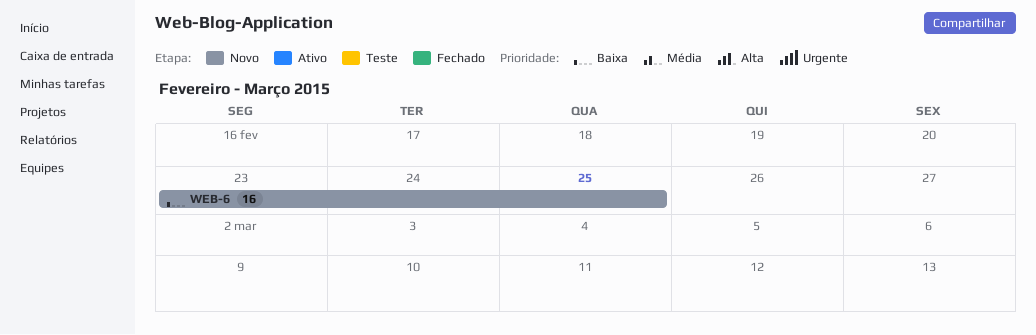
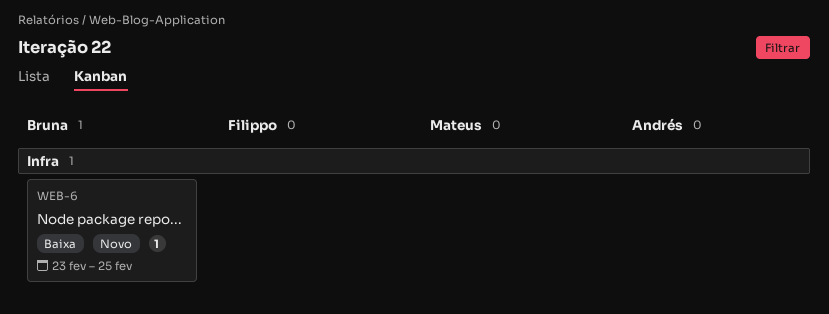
WEB-6, estimate: 16 -> 1

